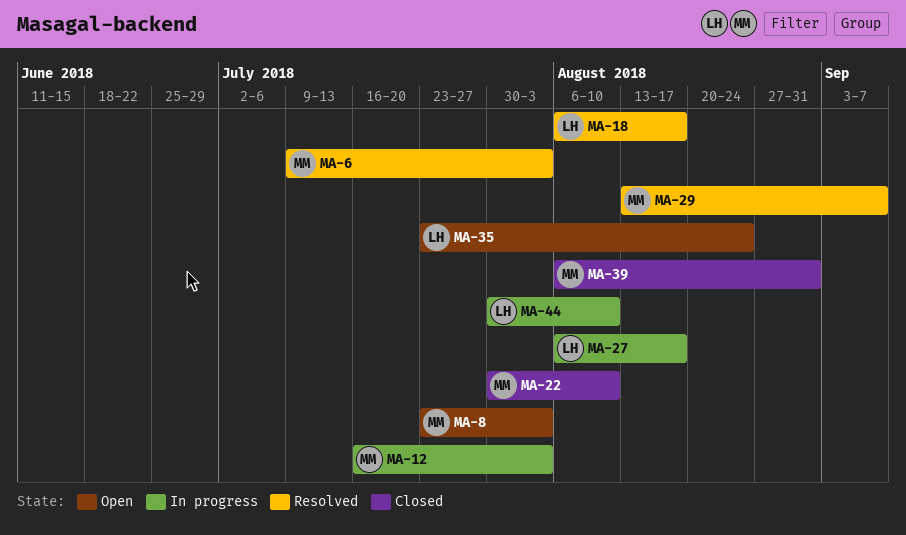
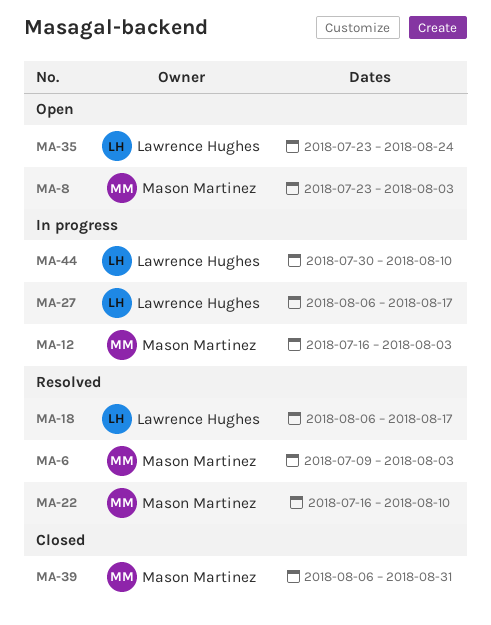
MA-22, status: Closed -> Resolved
MA-22, start: Jul 30 -> Jul 16
MA-29: present -> none

